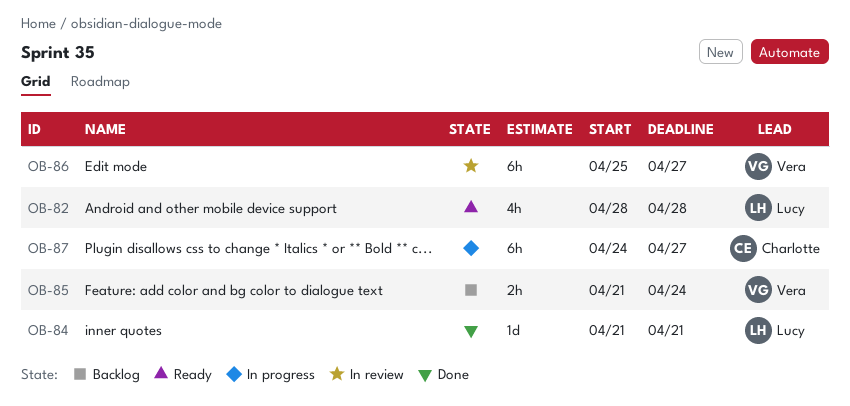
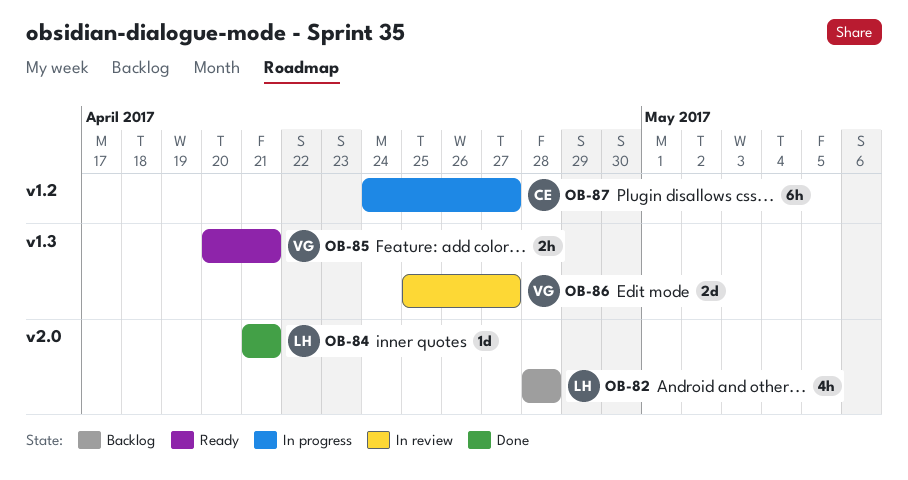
OB-82, status: Ready -> Backlog
OB-85, status: Backlog -> Ready
OB-85, start: Apr 21 -> Apr 20
OB-85, due: Apr 24 -> Apr 21
OB-86, estimate: 6h -> 2d

